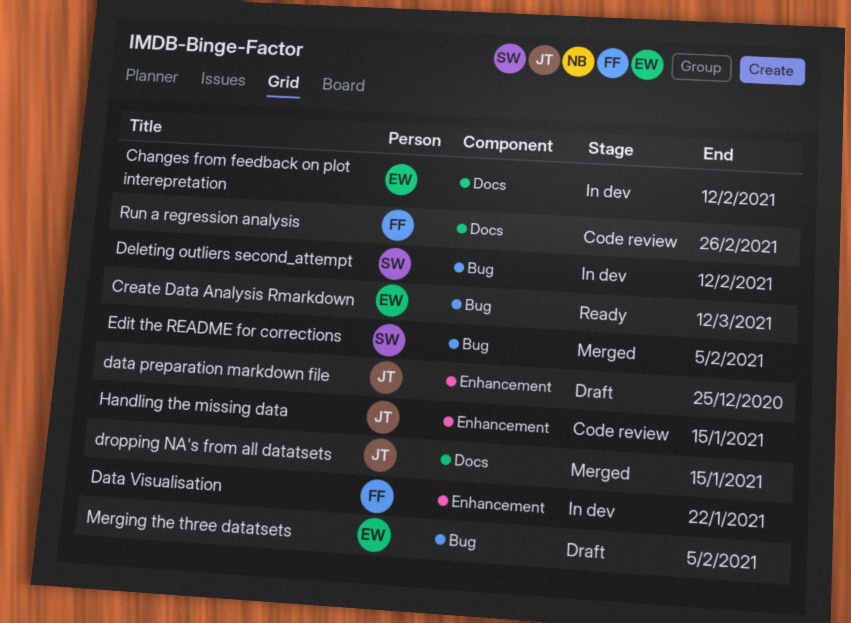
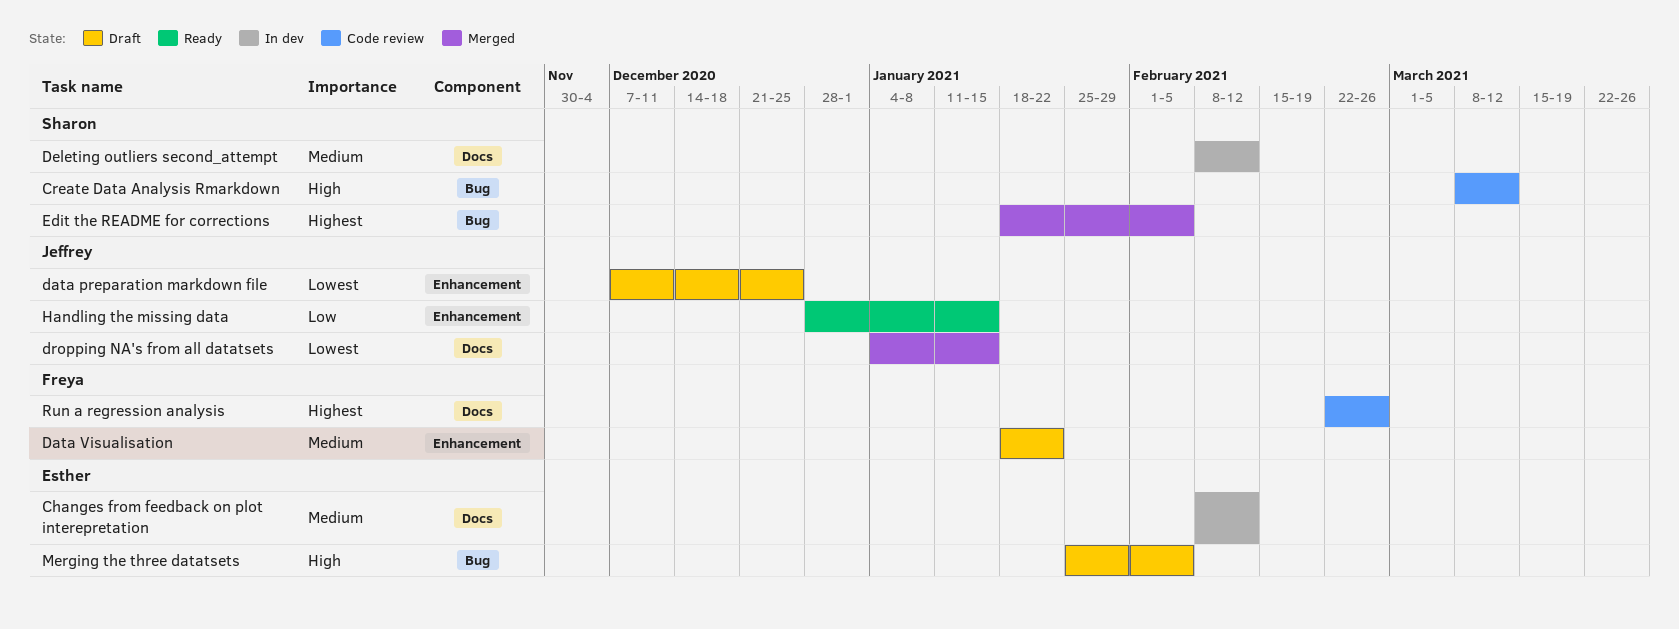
Create Data Analysis Rmarkdown, status: Ready -> Code review
Create Data Analysis Rmarkdown, owner: Esther -> Sharon
Data Visualisation, status: In dev -> Draft
Deleting outliers second_attempt, label: Bug -> Docs
Handling the missing data, status: Code review -> Ready

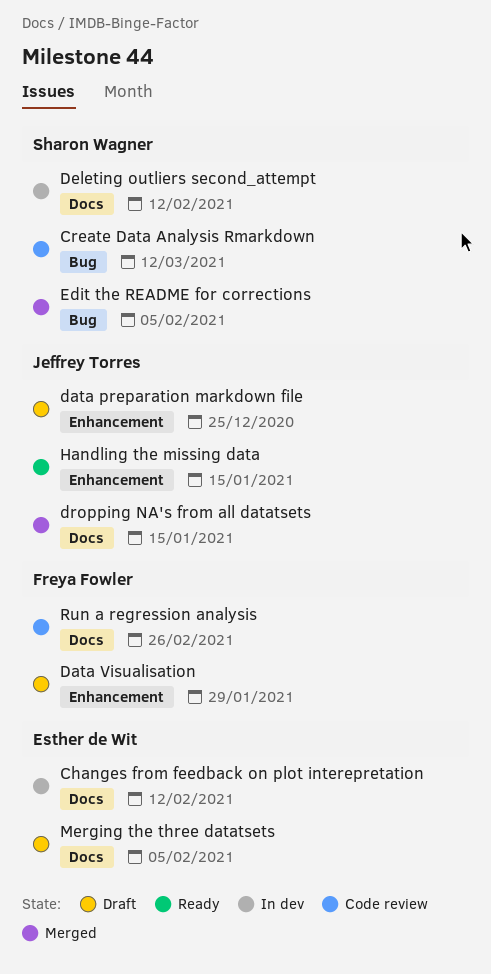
Data Visualisation, due: Jan 22 -> Jan 29
Merging the three datatsets, label: Bug -> Docs

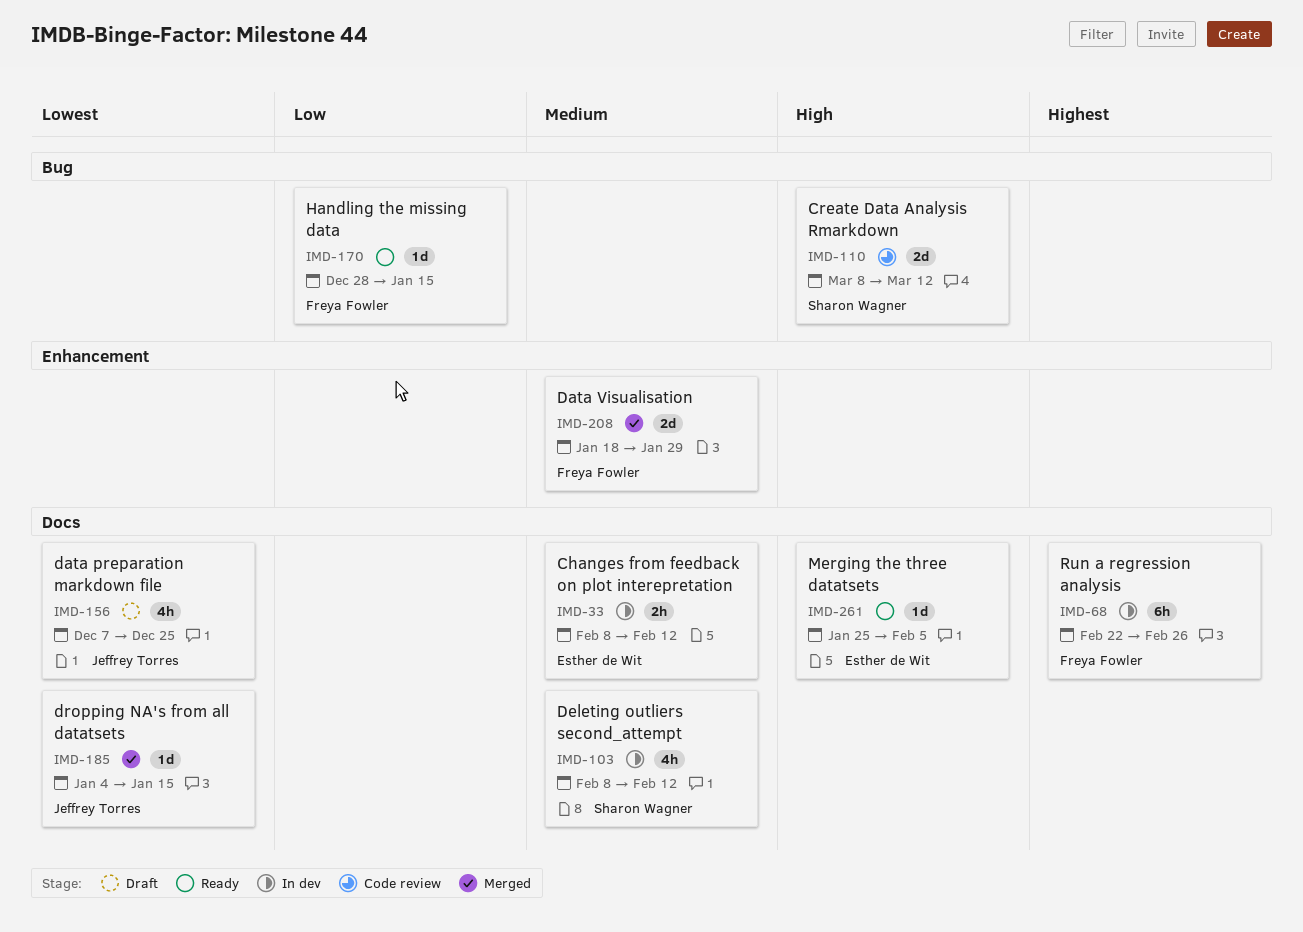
data preparation markdown file, label: Enhancement -> Docs
Data Visualisation, status: Draft -> Merged
Edit the README for corrections: present -> none
Handling the missing data, owner: Jeffrey Torres -> Freya Fowler
Handling the missing data, label: Enhancement -> Bug
Merging the three datatsets, status: Draft -> Ready
Run a regression analysis, status: Code review -> In dev

